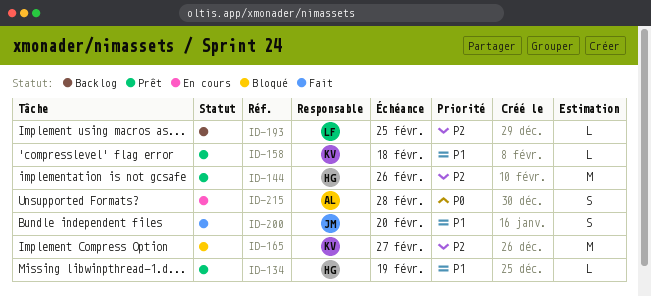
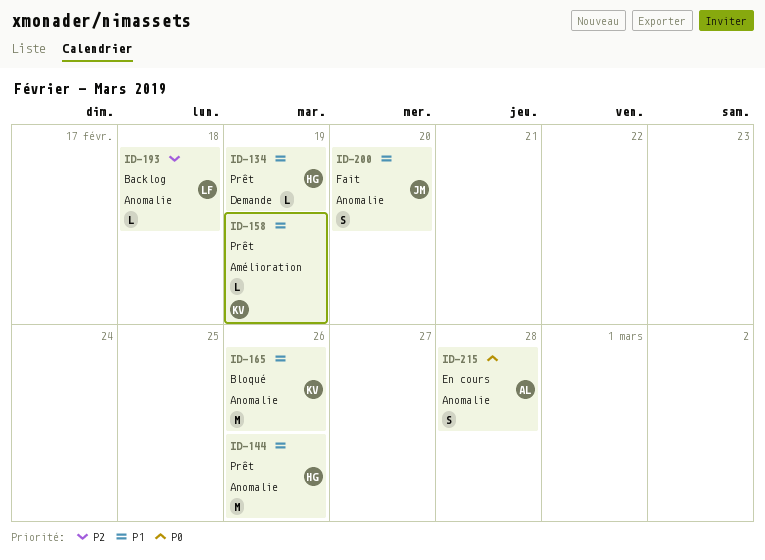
ID-144, priority: P2 -> P1
ID-158, due: Feb 18 -> Feb 19
ID-165, priority: P2 -> P1
ID-165, due: Feb 27 -> Feb 26
ID-193, due: Feb 25 -> Feb 18

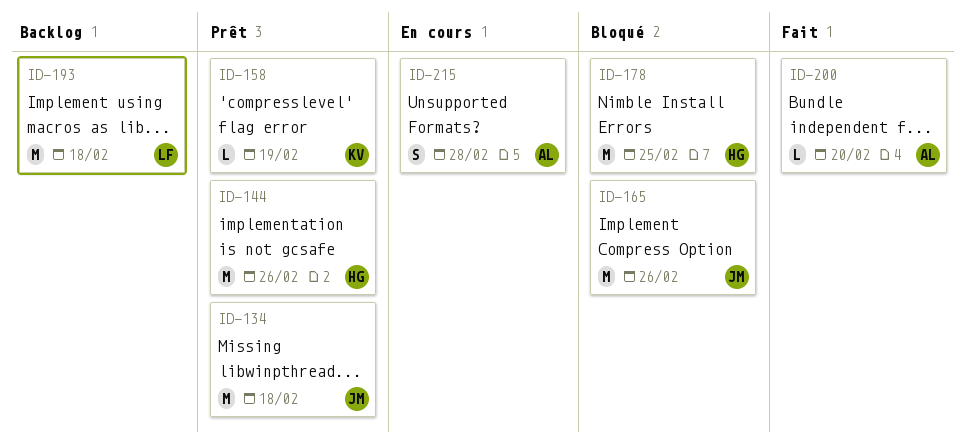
ID-134, owner: HG -> JM
ID-134, estimate: L -> M
ID-134, due: Feb 19 -> Feb 18
ID-165, owner: KV -> JM
ID-178: none -> present
ID-193, estimate: L -> M
ID-200, owner: JM -> AL
ID-200, estimate: S -> L

